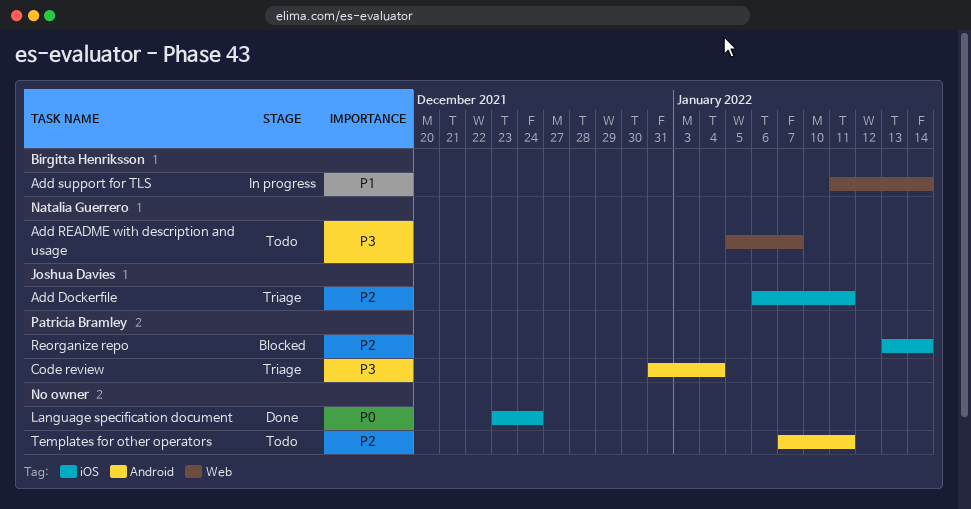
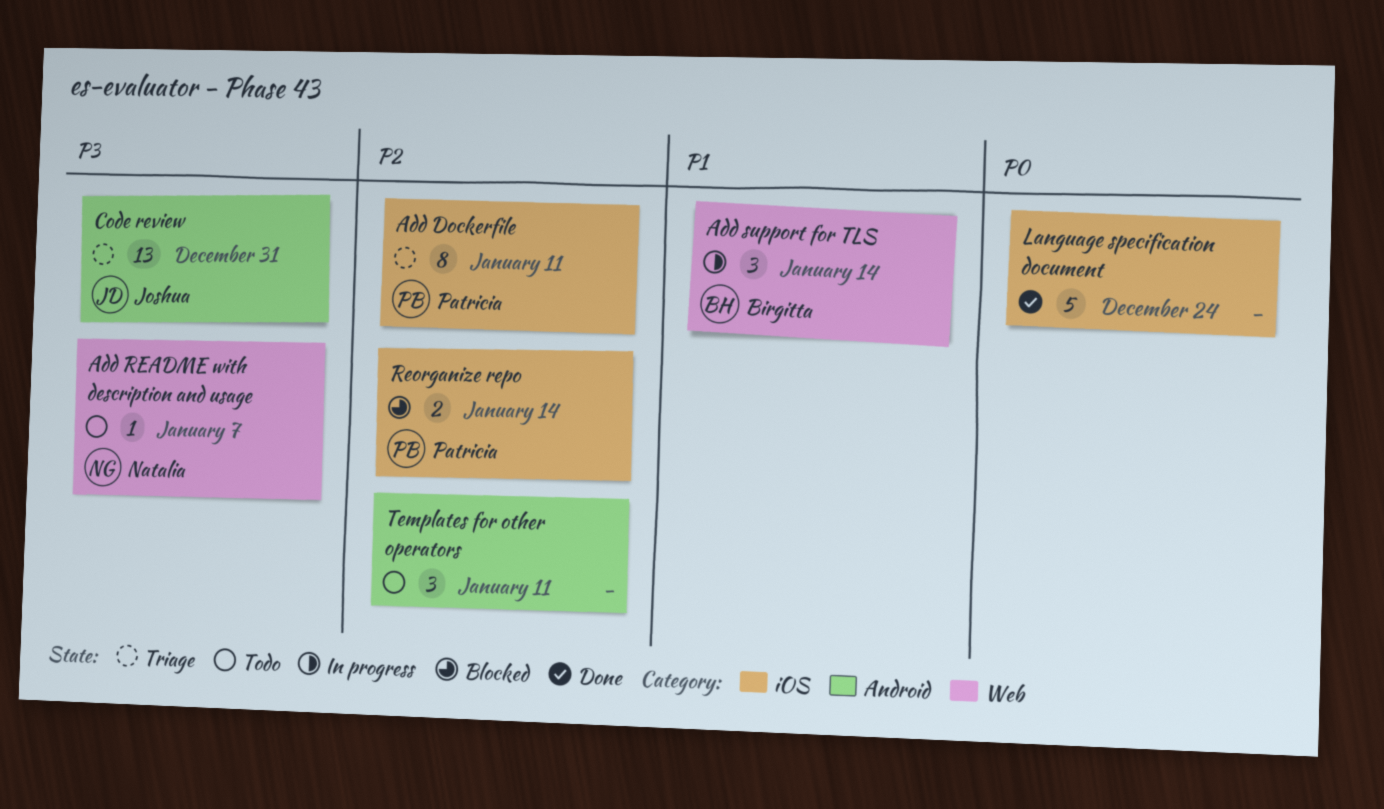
Add Dockerfile, owner: Joshua Davies -> Patricia Bramley
Code review, owner: Patricia Bramley -> Joshua Davies
Code review, due: Jan 4 -> Dec 31

